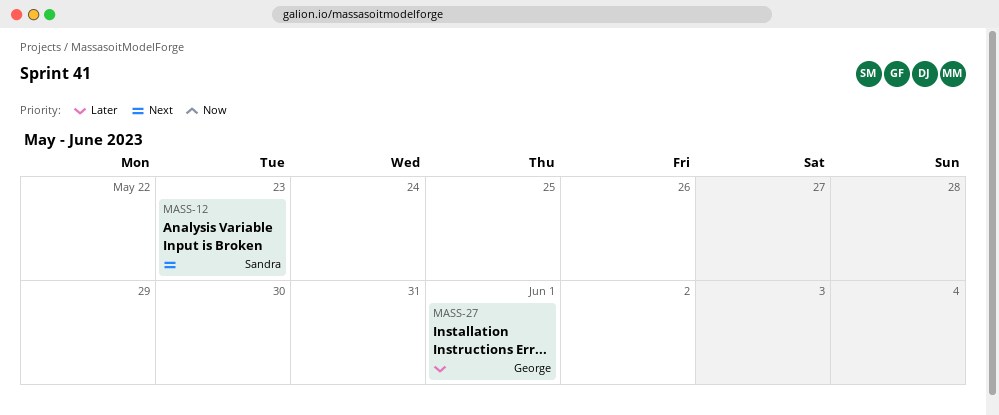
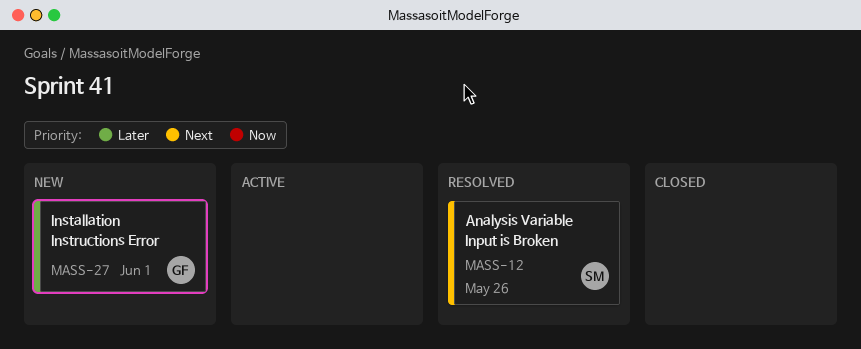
MASS-12, due: May 23 -> May 26

